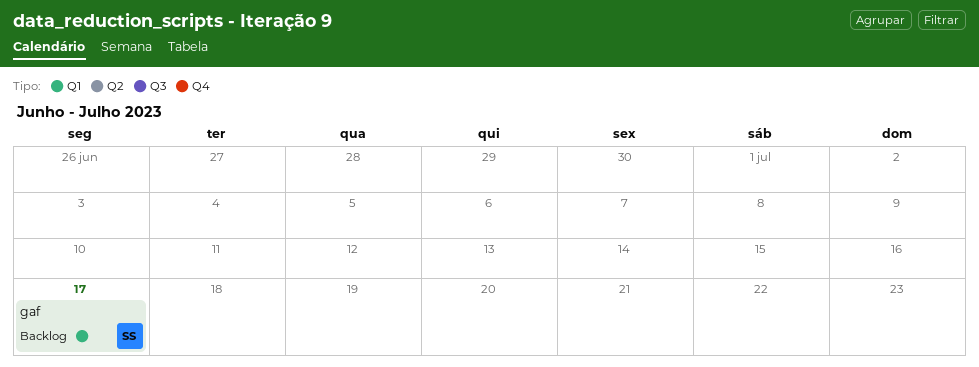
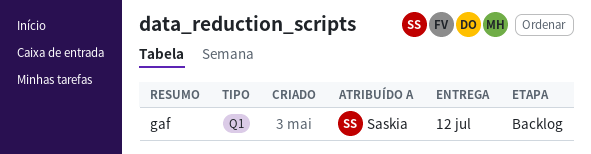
gaf, due: Jul 17 -> Jul 12

